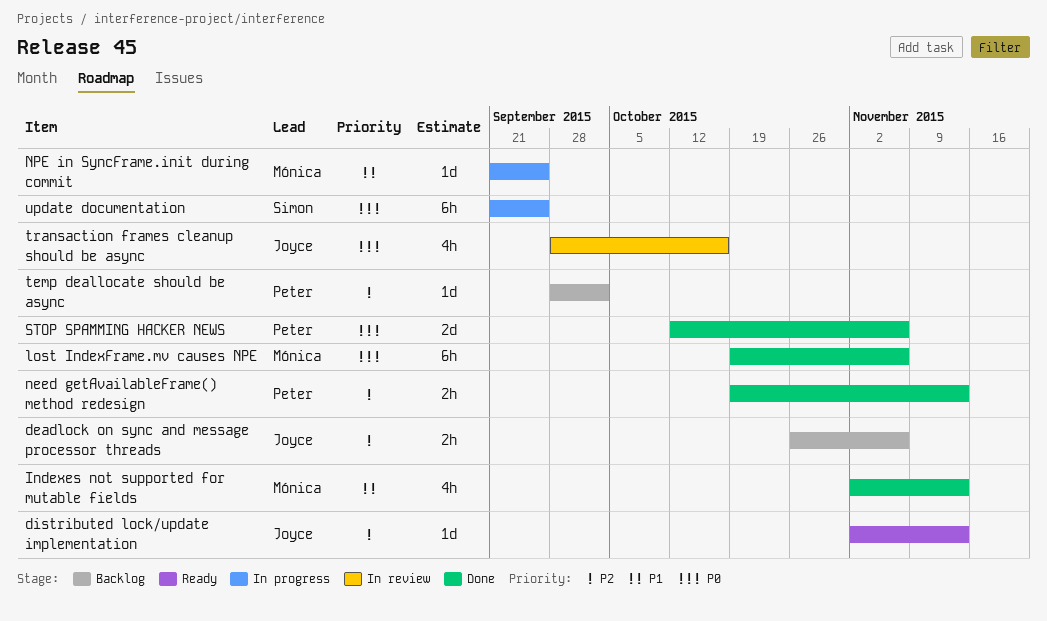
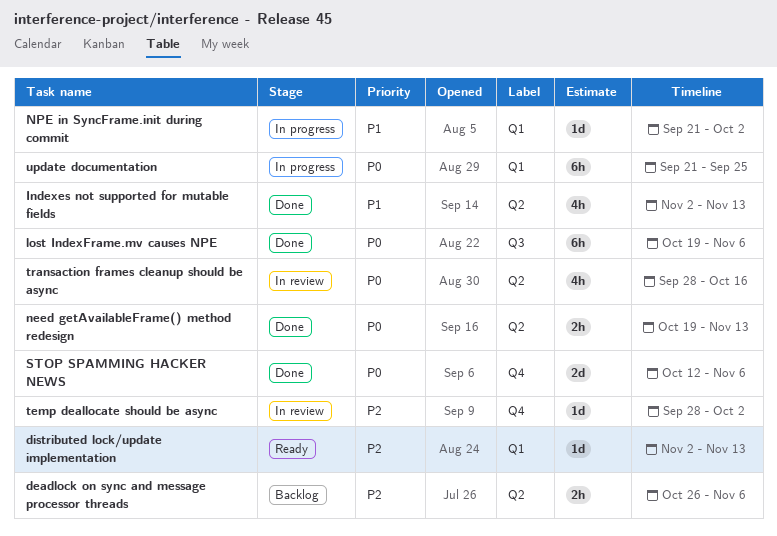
need getAvailableFrame() method redesign, priority: P2 -> P0
NPE in SyncFrame.init during commit, due: Sep 25 -> Oct 2
temp deallocate should be async, status: Backlog -> In review

